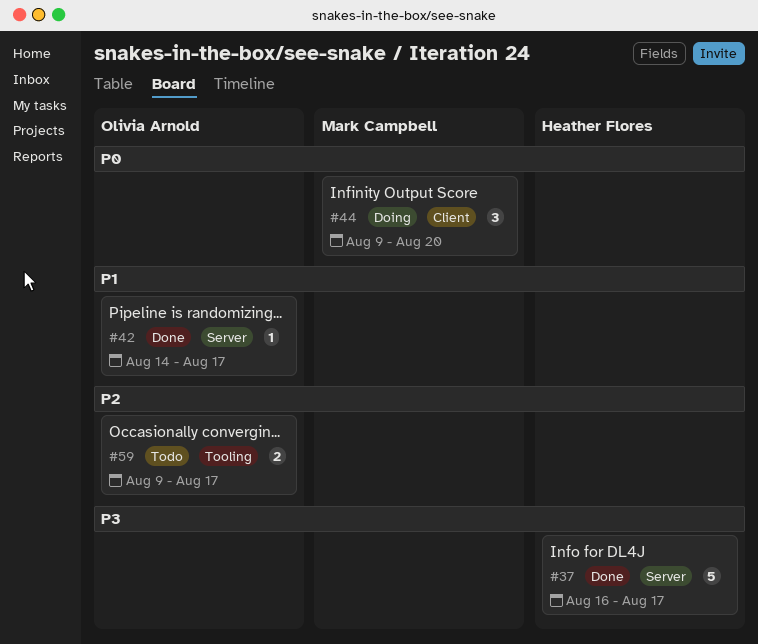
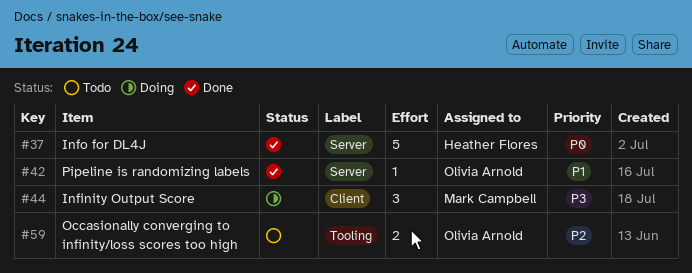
#37, priority: P3 -> P0
#44, priority: P0 -> P3

